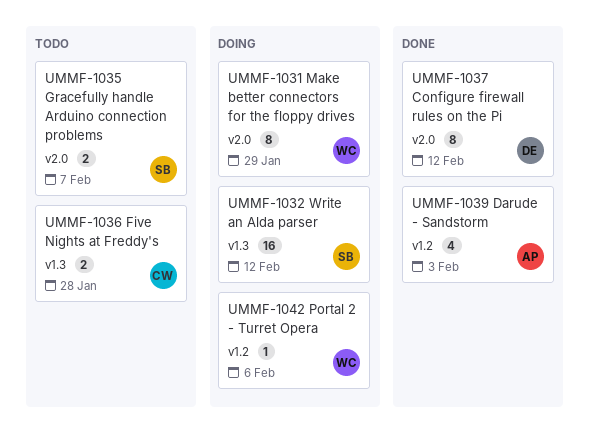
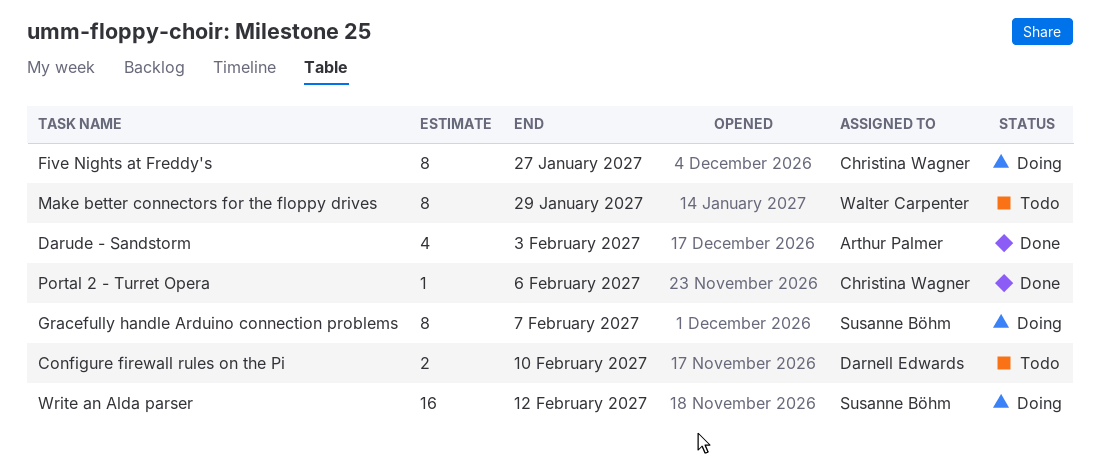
Configure firewall rules on the Pi, status: Done -> Todo
Configure firewall rules on the Pi, estimate: 8 -> 2
Configure firewall rules on the Pi, due: Feb 12 -> Feb 10
Five Nights at Freddy's, status: Todo -> Doing
Five Nights at Freddy's, estimate: 2 -> 8
Five Nights at Freddy's, due: Jan 28 -> Jan 27
Gracefully handle Arduino connection problems, status: Todo -> Doing
Gracefully handle Arduino connection problems, estimate: 2 -> 8
Make better connectors for the floppy drives, status: Doing -> Todo
Portal 2 - Turret Opera, status: Doing -> Done
Portal 2 - Turret Opera, owner: Walter Carpenter -> Christina Wagner

